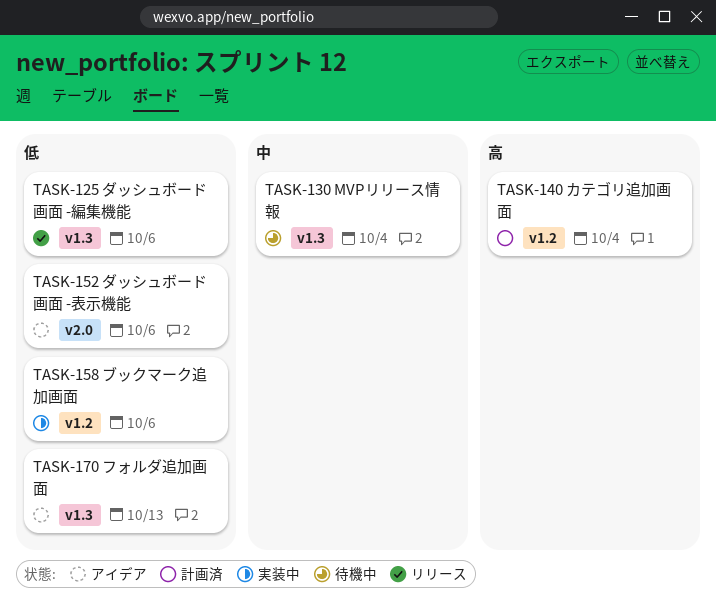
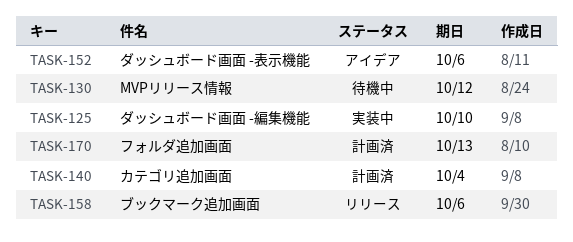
TASK-125, status: リリース -> 実装中
TASK-125, due: Oct 6 -> Oct 10
TASK-130, due: Oct 4 -> Oct 12
TASK-158, status: 実装中 -> リリース
TASK-170, status: アイデア -> 計画済

